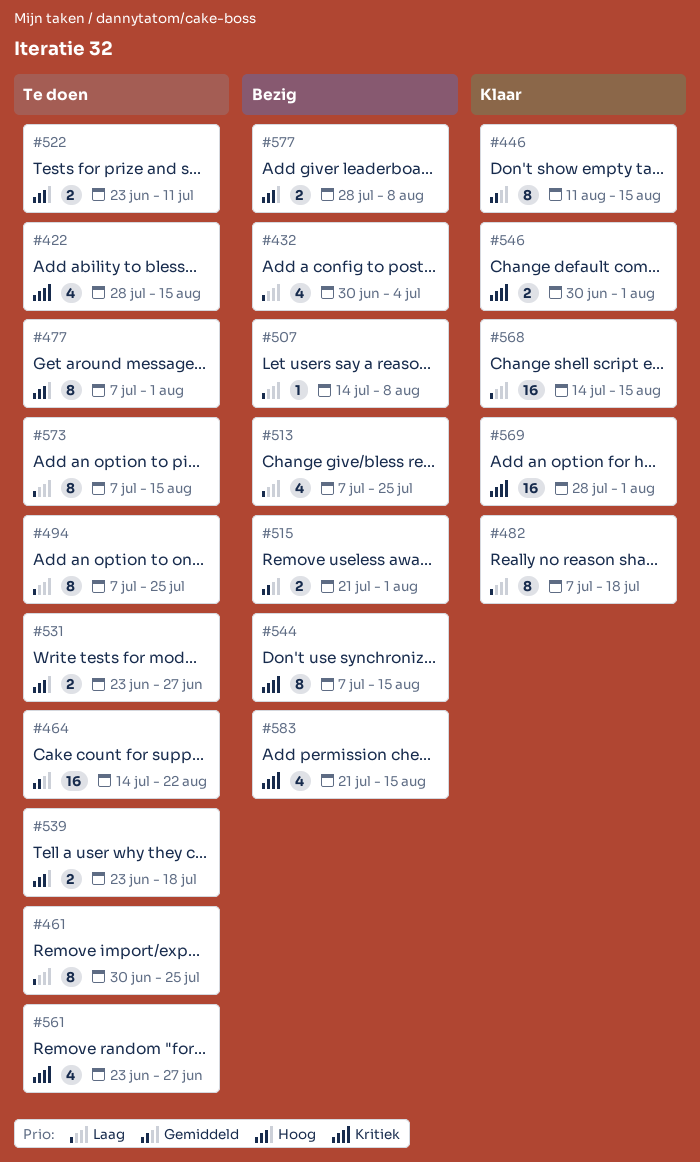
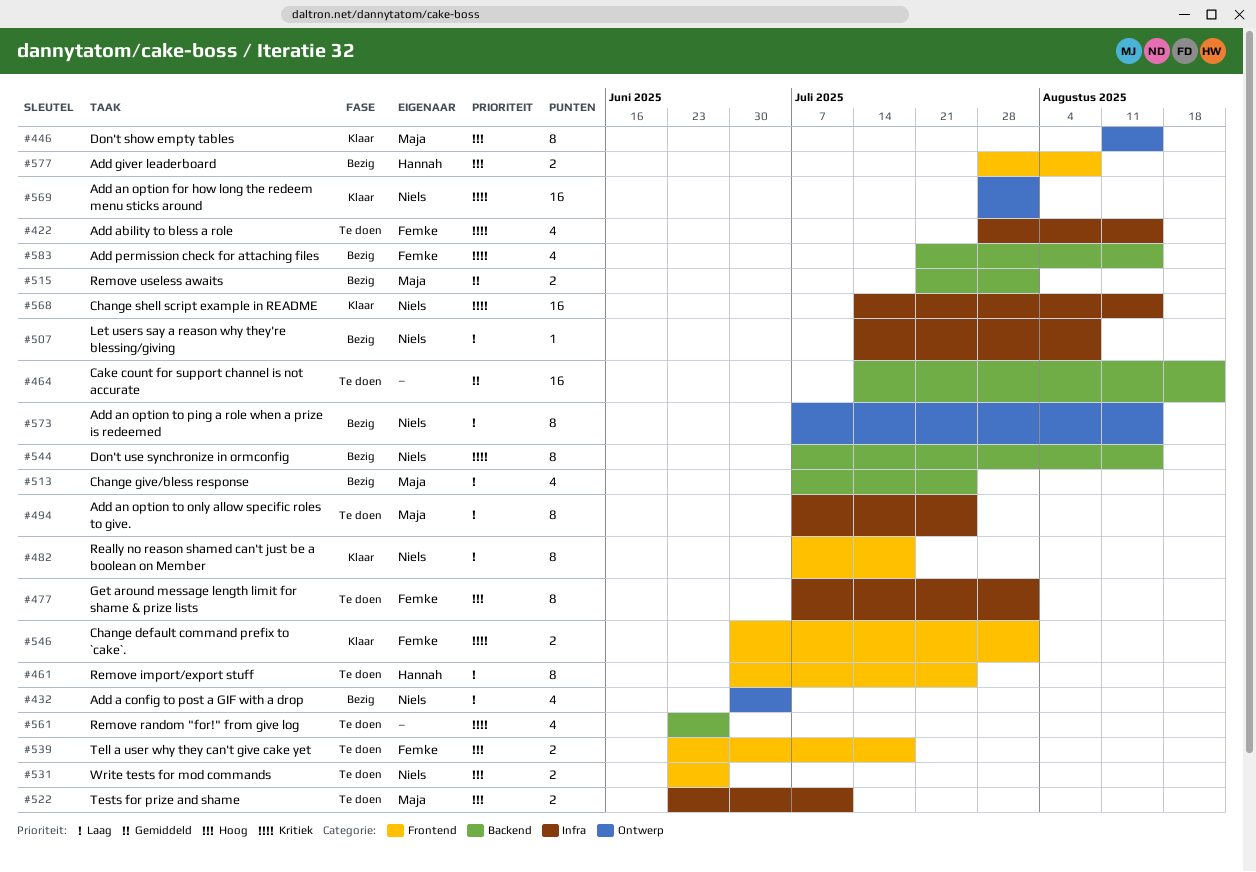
#446, priority: Gemiddeld -> Hoog
#568, priority: Laag -> Kritiek
#573, status: Te doen -> Bezig

